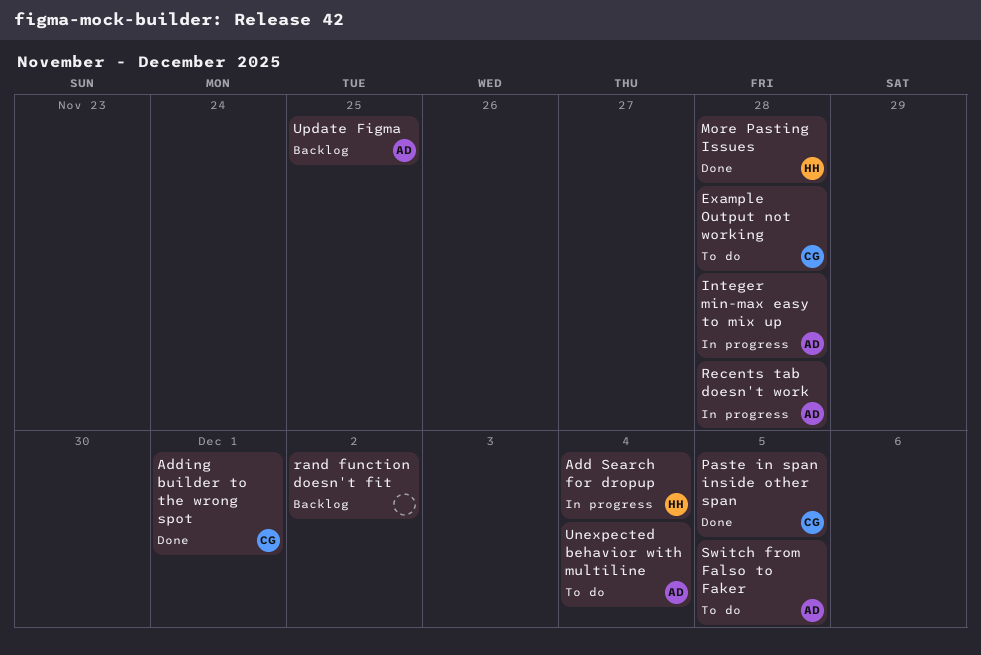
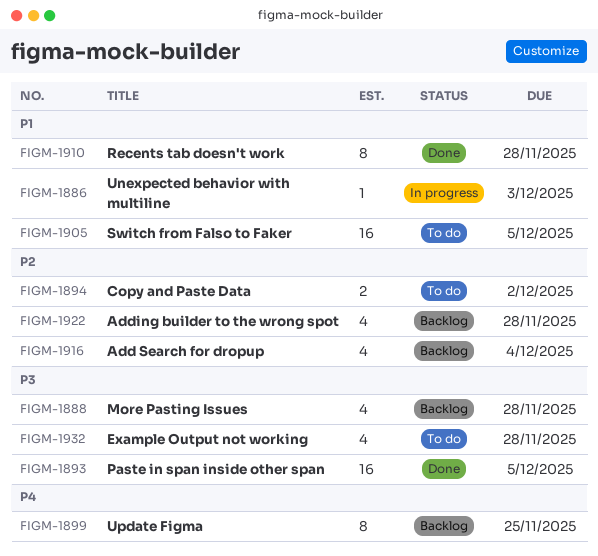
Add Search for dropup, status: In progress -> Backlog
Adding builder to the wrong spot, status: Done -> Backlog
Adding builder to the wrong spot, due: Dec 1 -> Nov 28
Copy and Paste Data: none -> present
Integer min-max easy to mix up: present -> none
More Pasting Issues, status: Done -> Backlog
rand function doesn't fit: present -> none
Recents tab doesn't work, status: In progress -> Done
Unexpected behavior with multiline, status: To do -> In progress
Unexpected behavior with multiline, due: Dec 4 -> Dec 3

